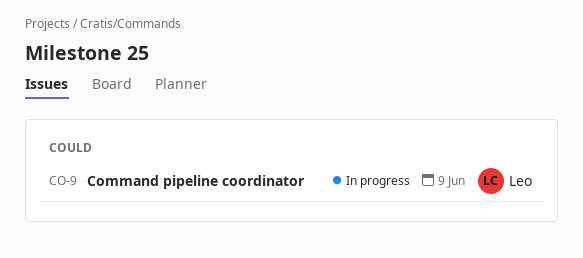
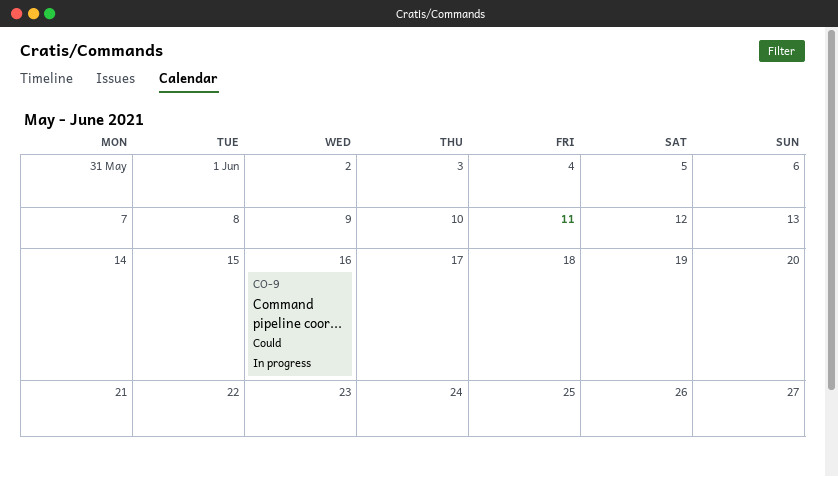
CO-9, due: Jun 9 -> Jun 16

